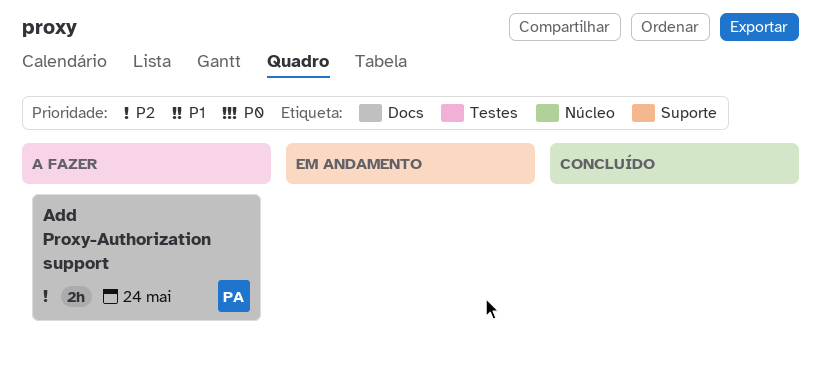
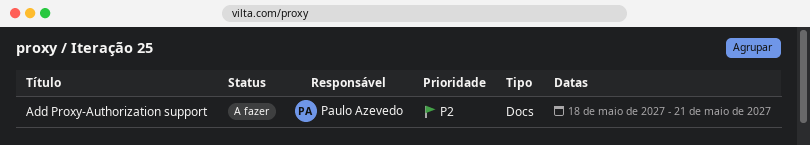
Add Proxy-Authorization support, due: May 24 -> May 21

